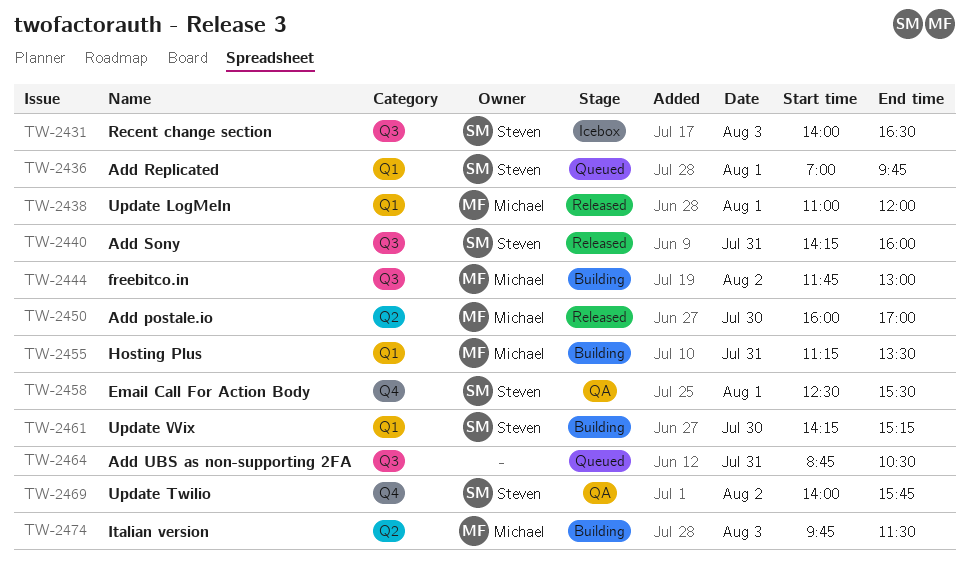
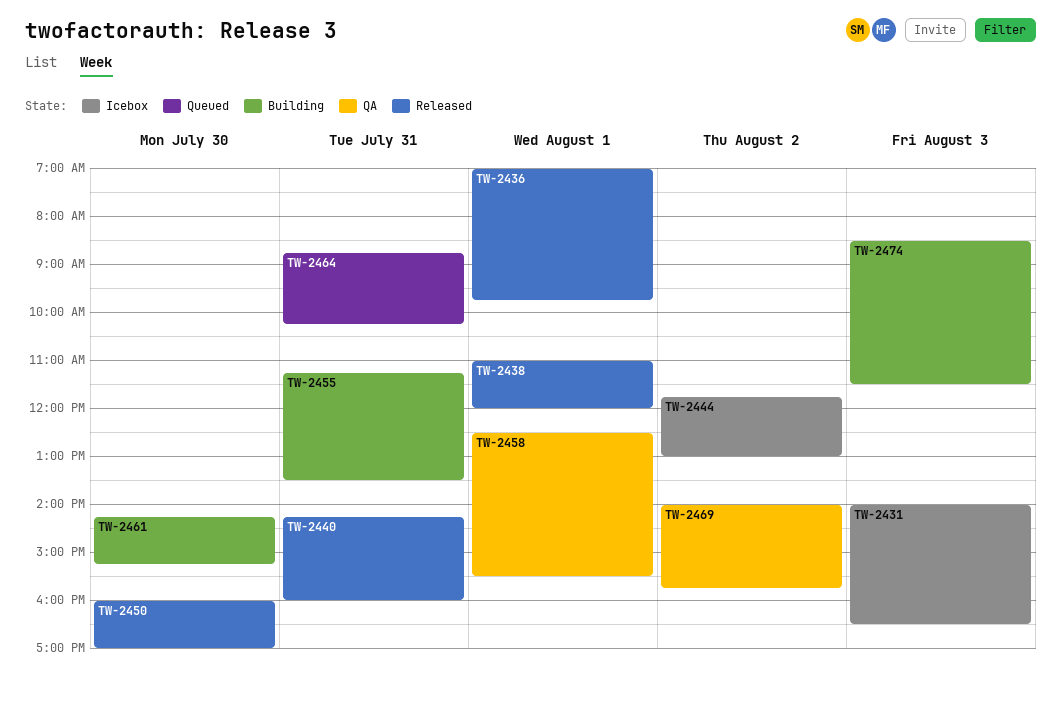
TW-2436, status: Queued -> Released
TW-2444, status: Building -> Icebox
TW-2464, ends: 10:30 -> 10:15
TW-2474, begins: 09:45 -> 08:30

